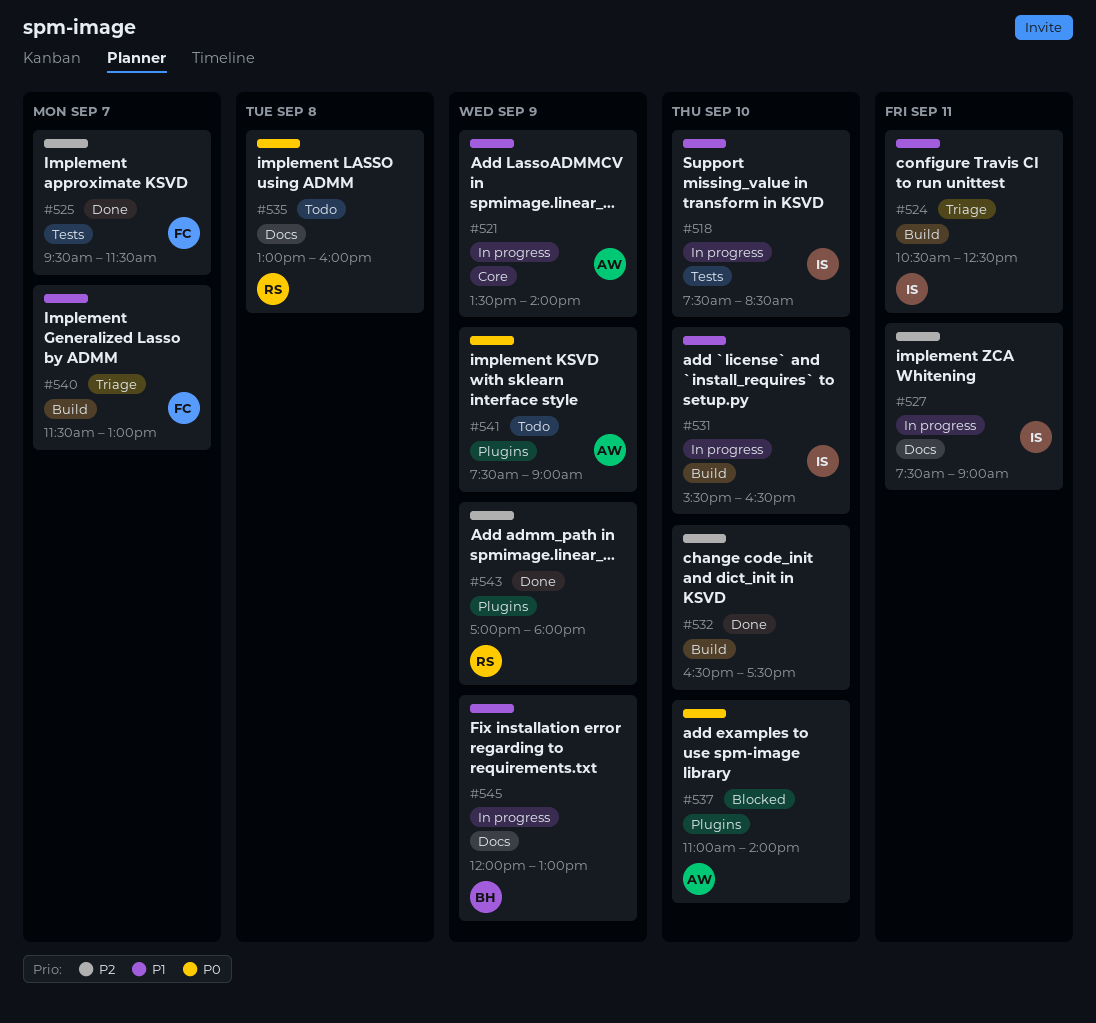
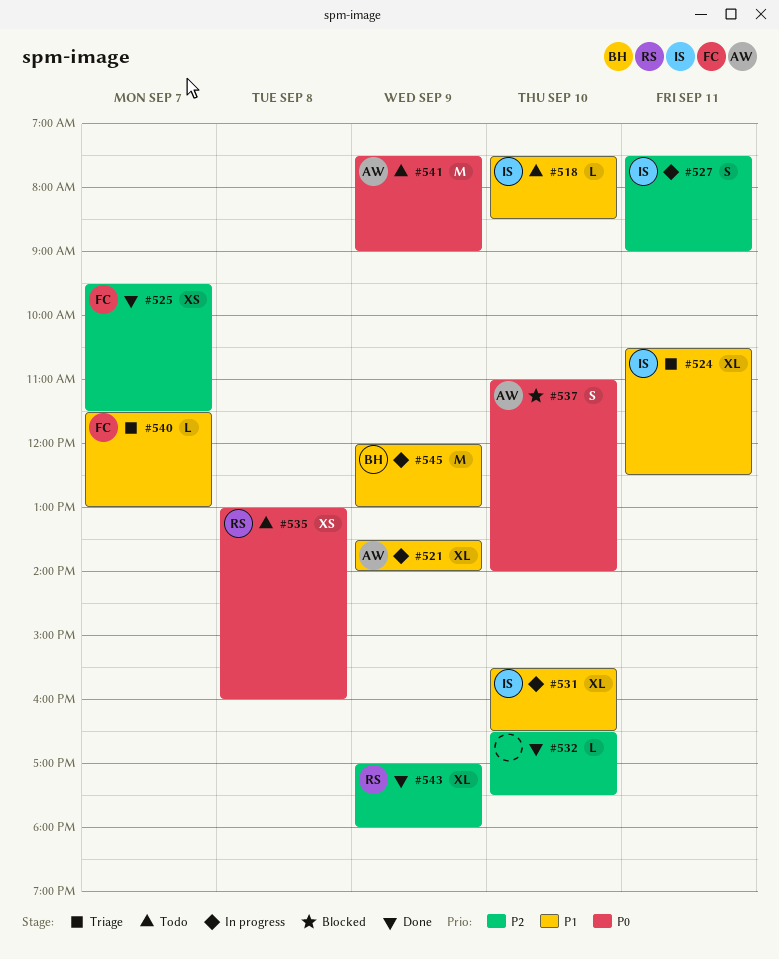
#518, status: In progress -> Todo

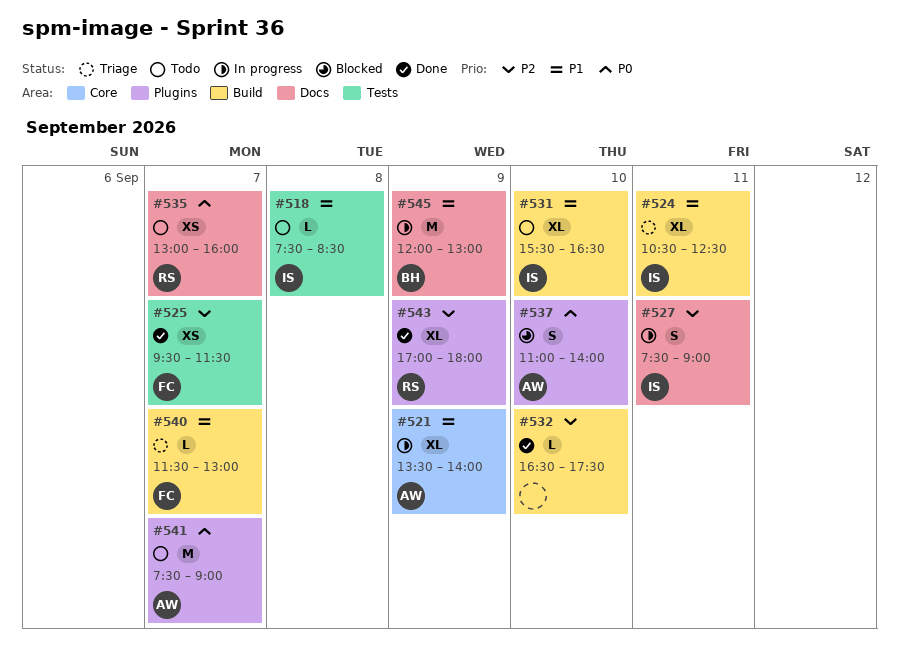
#518, day: Sep 10 -> Sep 8
#531, status: In progress -> Todo
#535, day: Sep 8 -> Sep 7
#541, day: Sep 9 -> Sep 7

